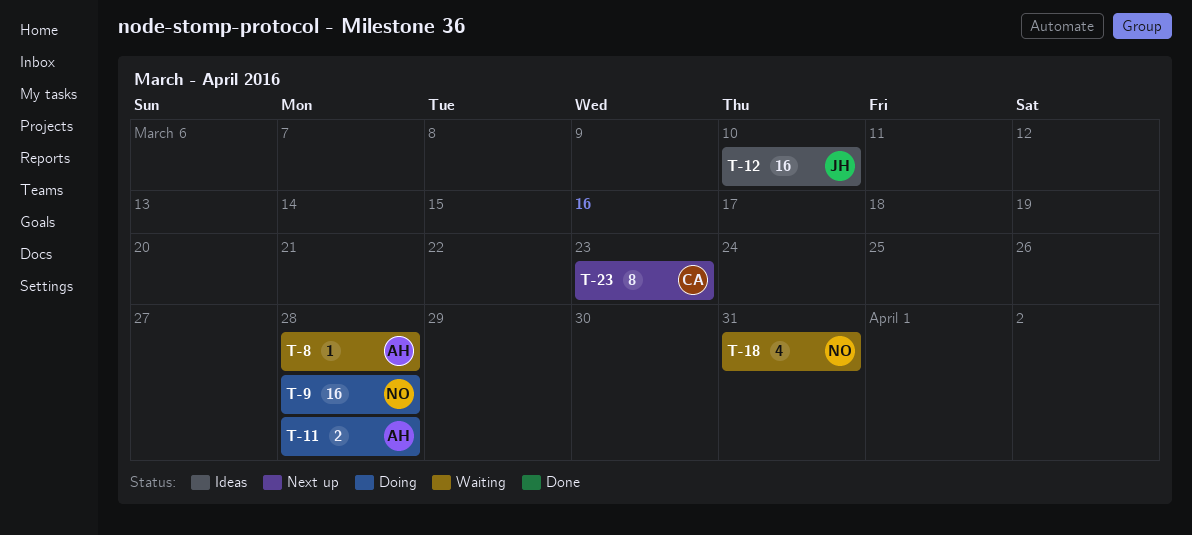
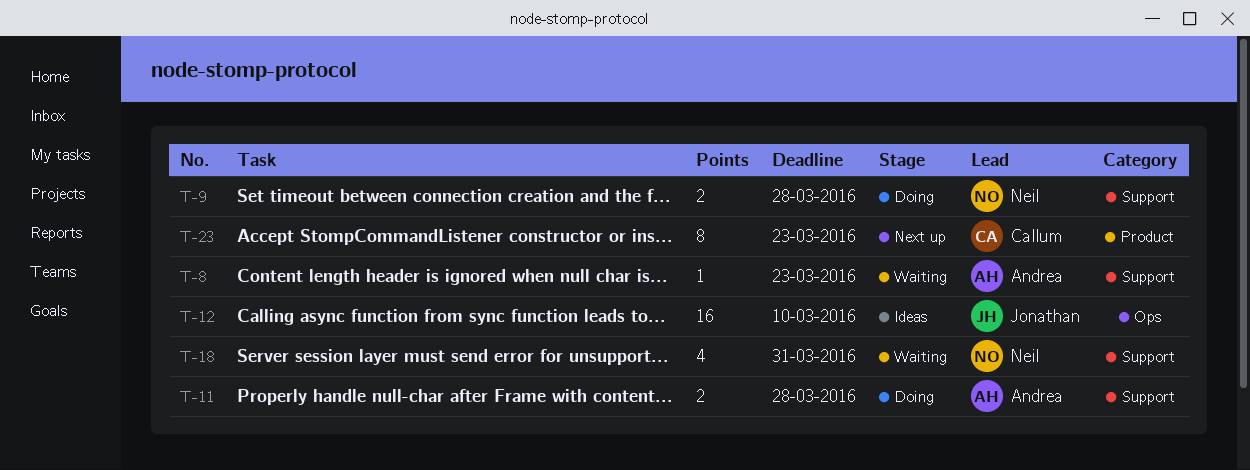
T-8, due: Mar 28 -> Mar 23
T-9, estimate: 16 -> 2

